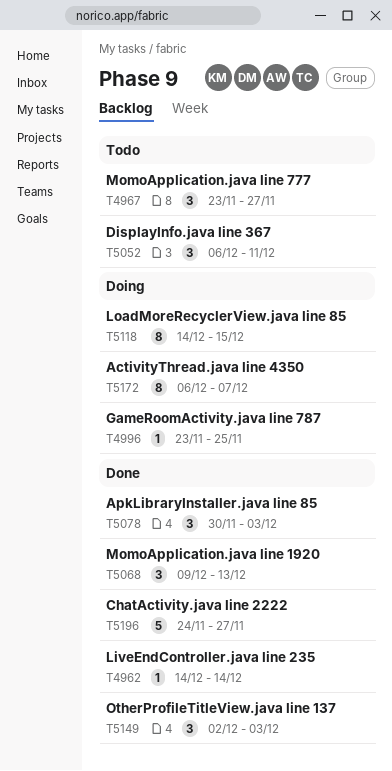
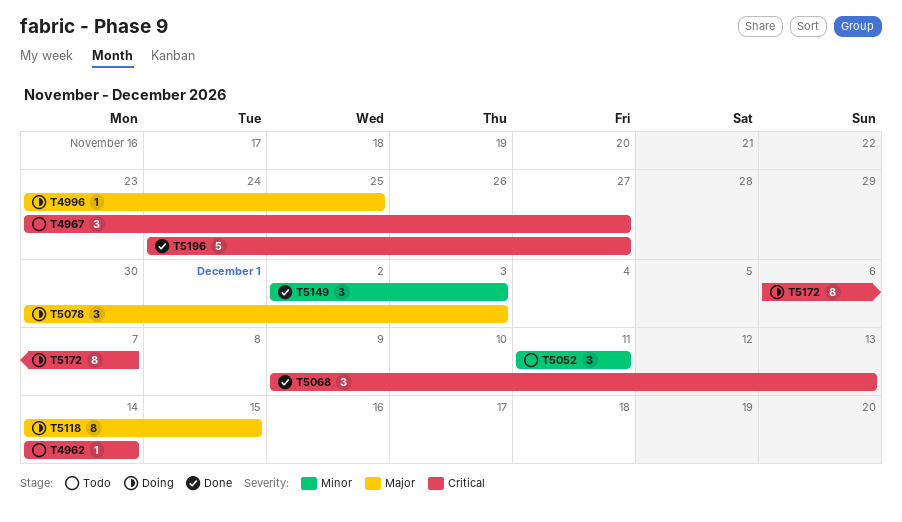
T4962, status: Done -> Todo
T5052, start: Dec 6 -> Dec 11
T5078, status: Done -> Doing

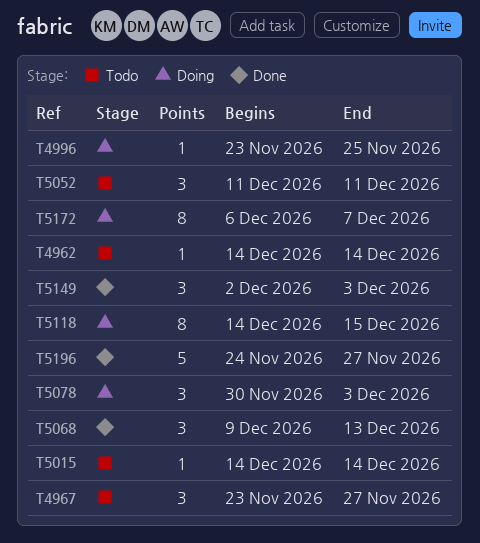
T5015: none -> present

